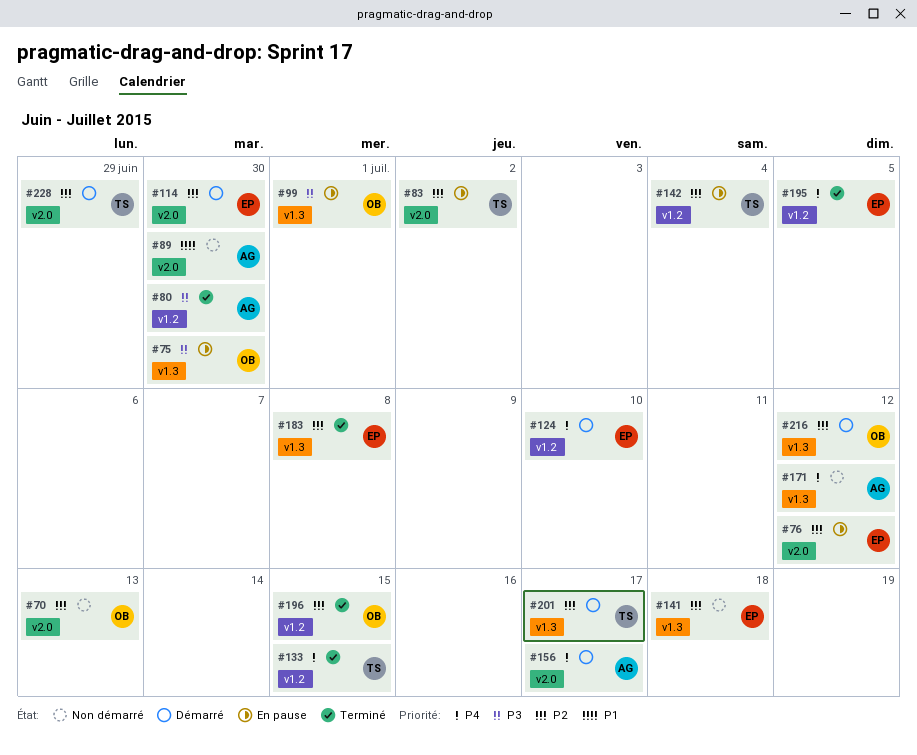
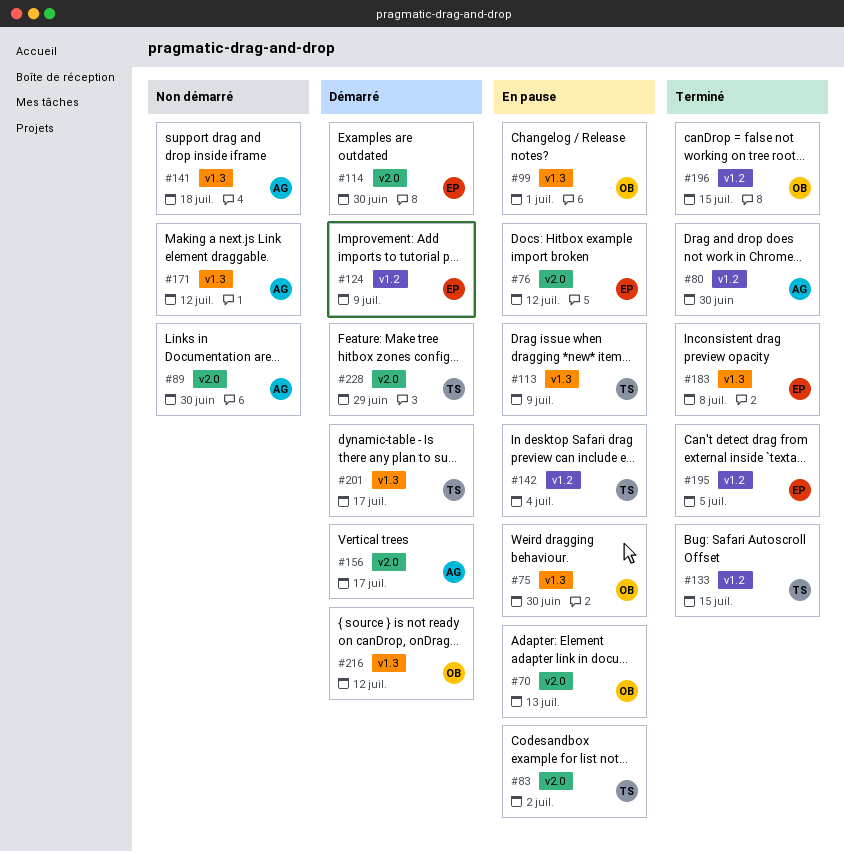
#70, status: Non démarré -> En pause
#113: none -> present
#124, due: Jul 10 -> Jul 9
#141, owner: EP -> AG

